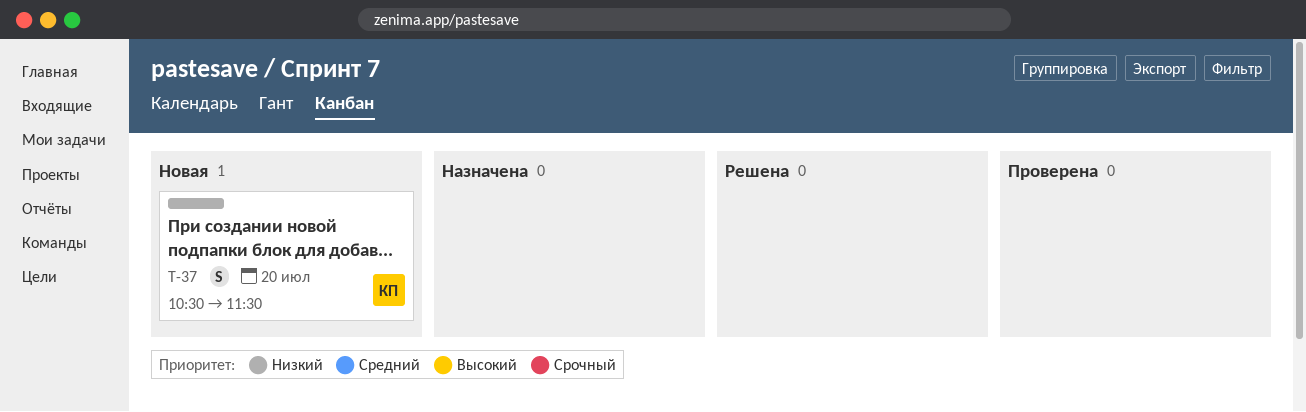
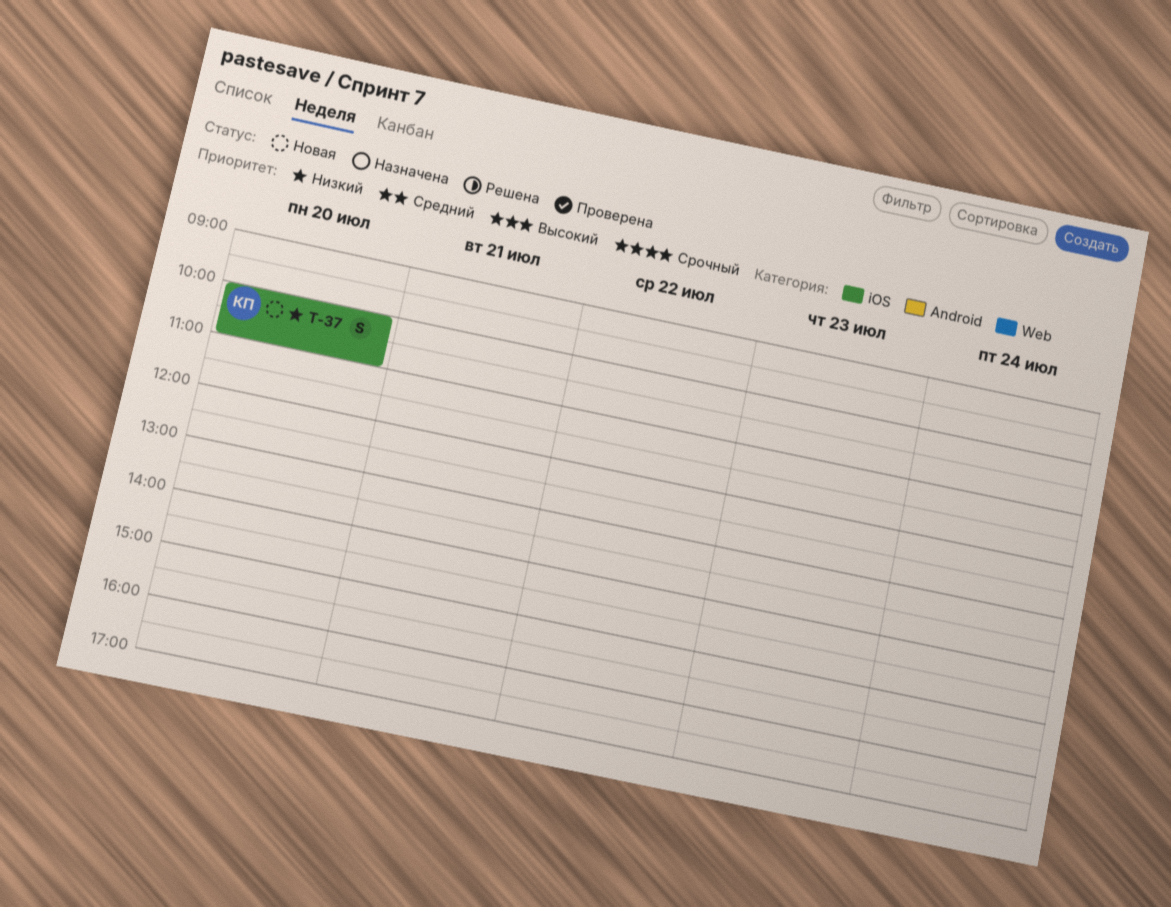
T-37, begins: 10:30 -> 10:00
T-37, ends: 11:30 -> 11:00

